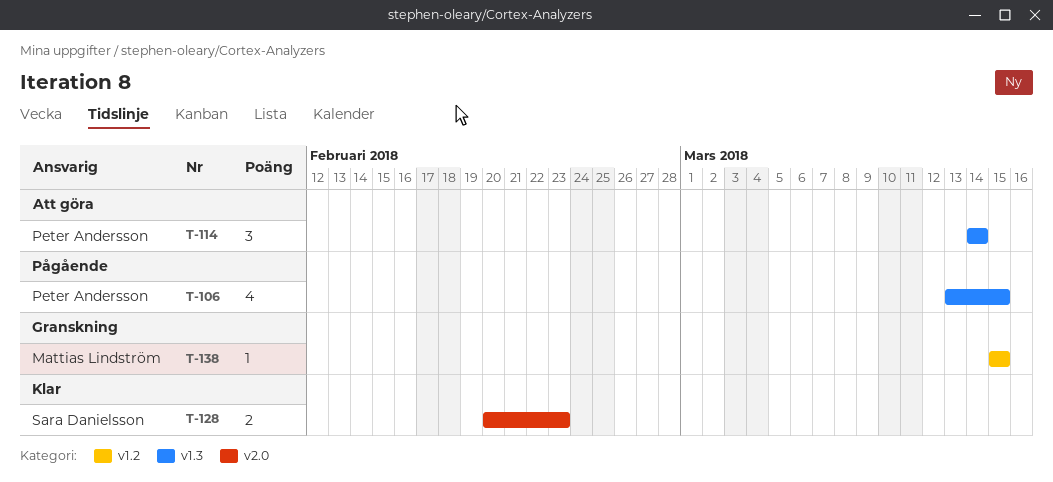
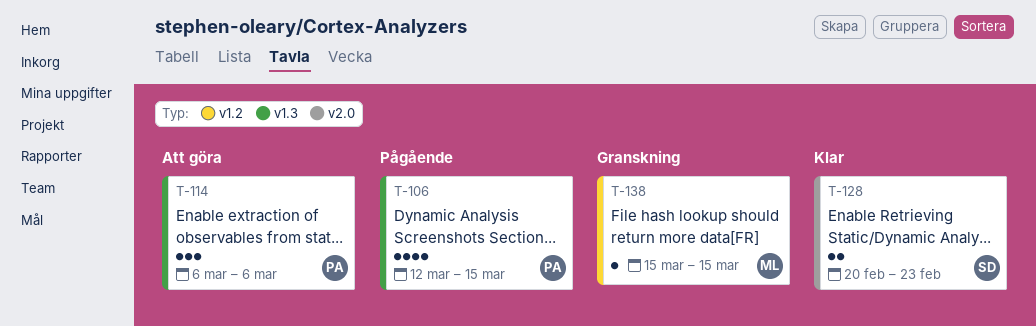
T-106, start: Mar 13 -> Mar 12
T-114, start: Mar 14 -> Mar 6
T-114, due: Mar 14 -> Mar 6

